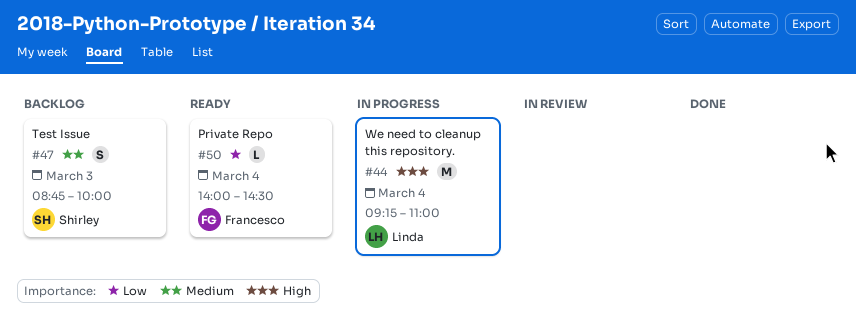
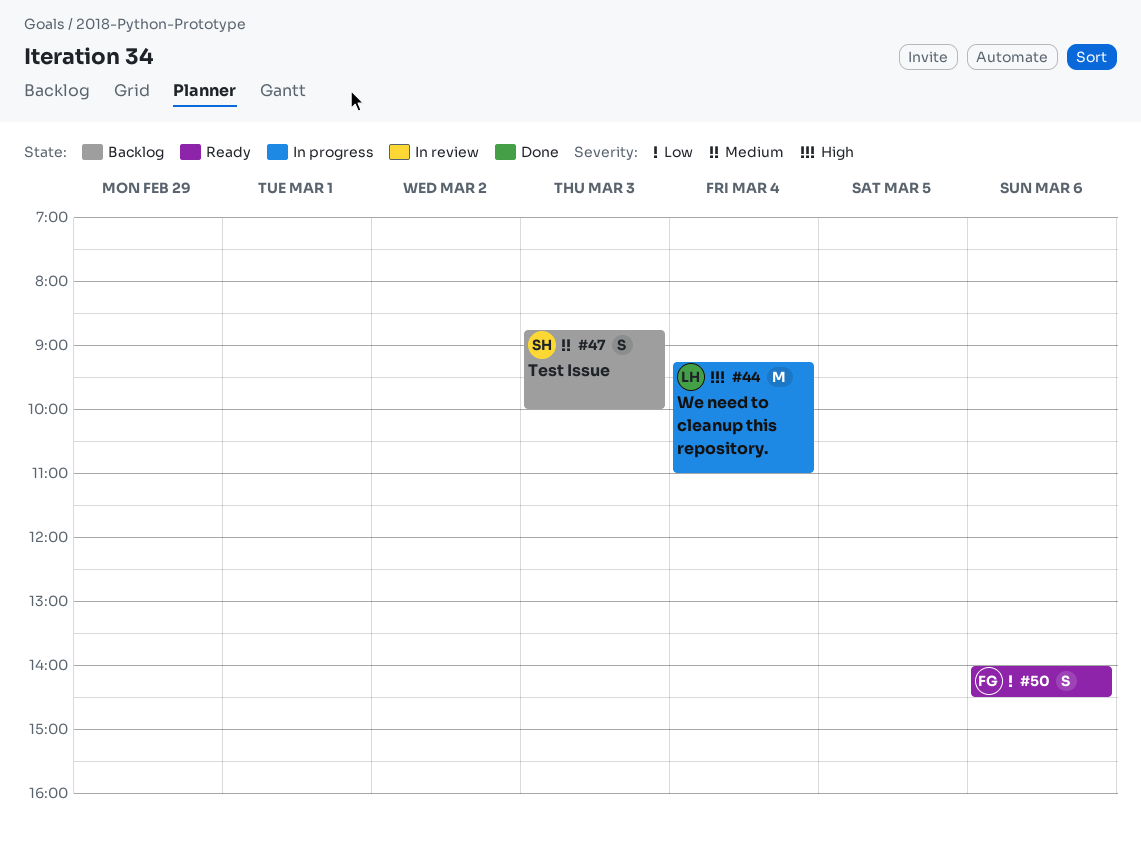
#50, estimate: L -> S
#50, day: Mar 4 -> Mar 6

